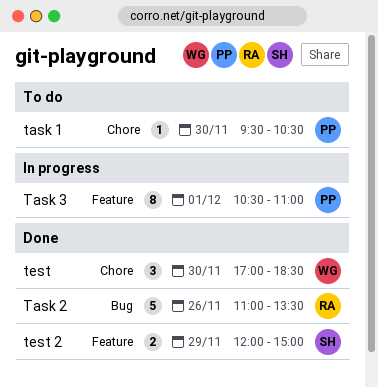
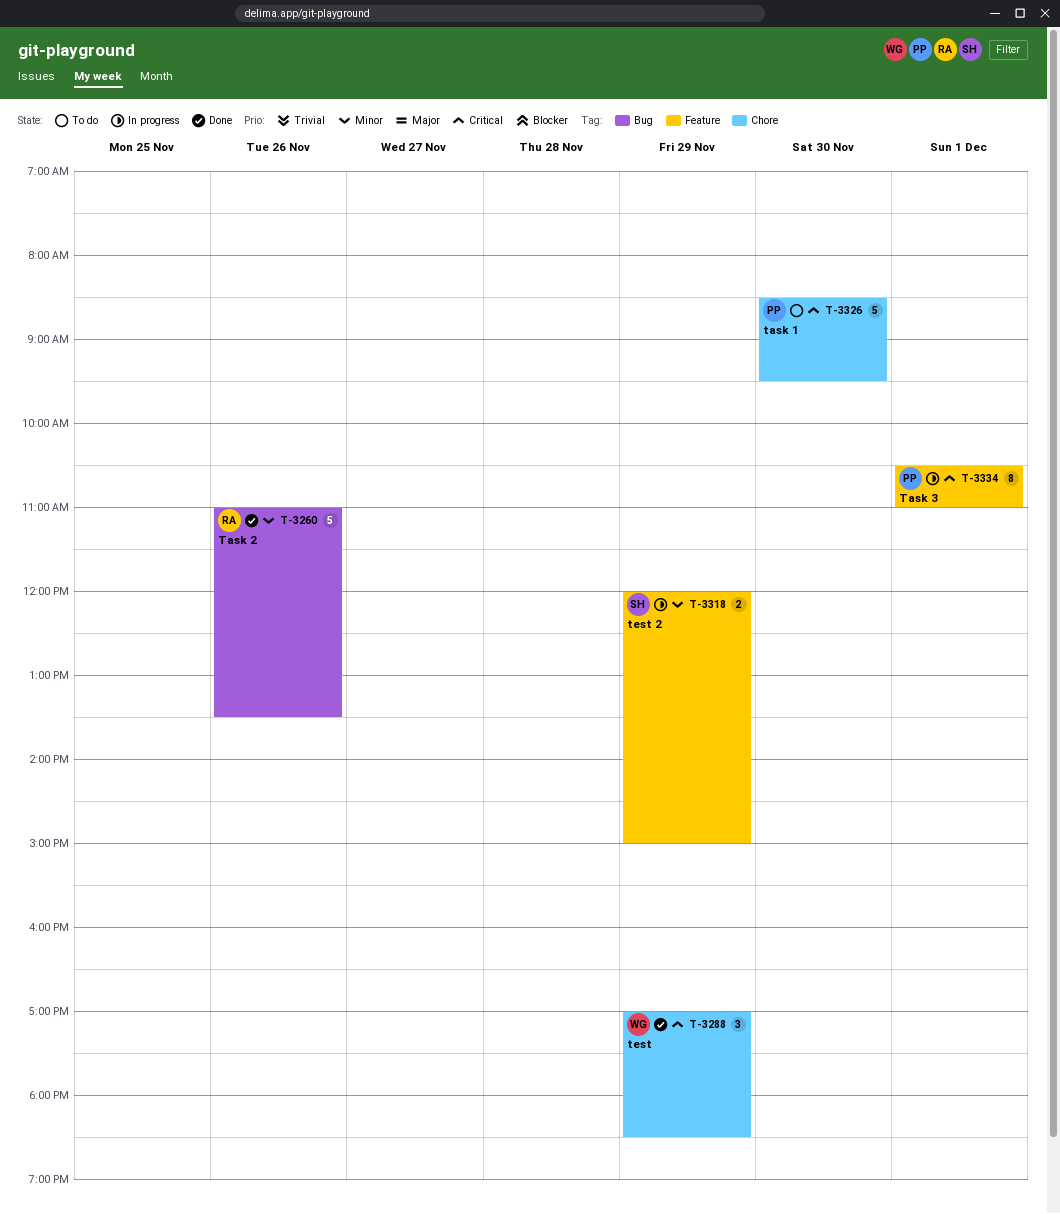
task 1, estimate: 1 -> 5
task 1, begins: 09:30 -> 08:30
task 1, ends: 10:30 -> 09:30
test, day: Nov 30 -> Nov 29
test 2, status: Done -> In progress

